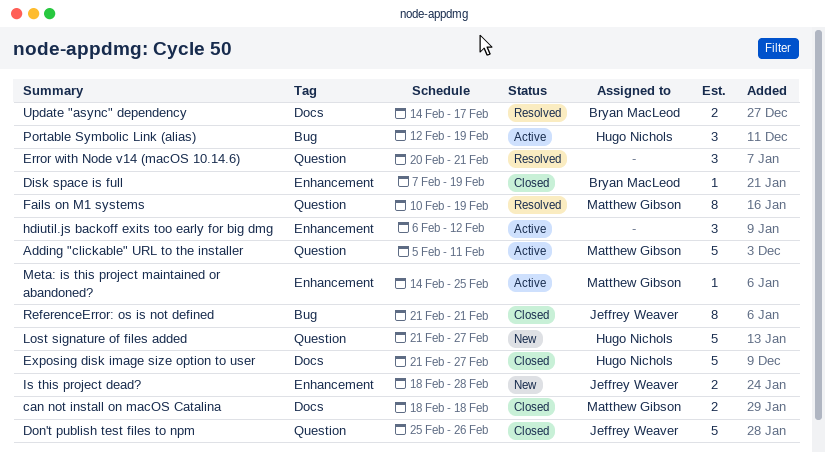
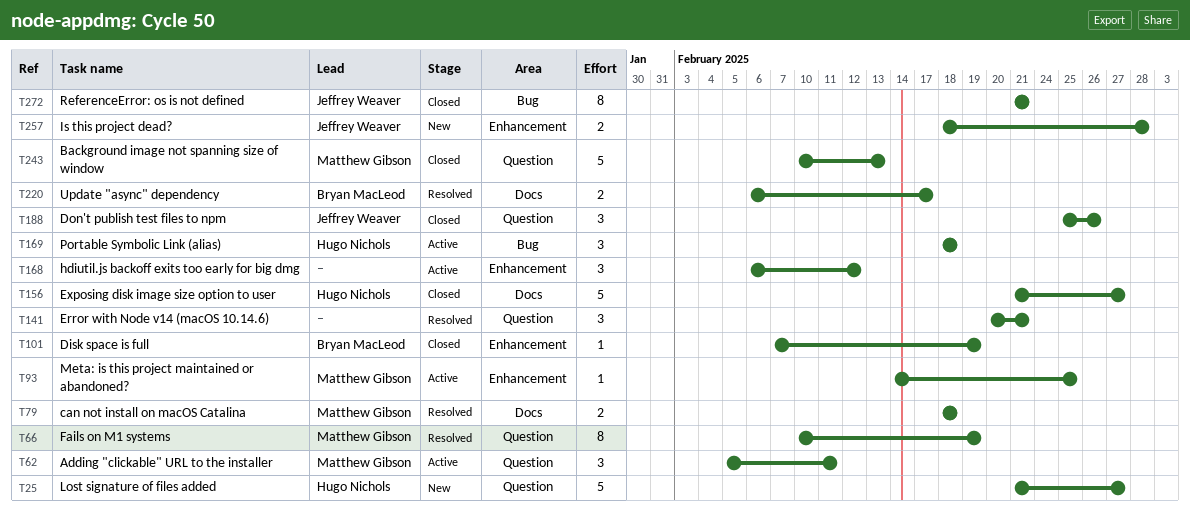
Adding "clickable" URL to the installer, estimate: 5 -> 3
Background image not spanning size of window: none -> present
can not install on macOS Catalina, status: Closed -> Resolved
Don't publish test files to npm, estimate: 5 -> 3
Portable Symbolic Link (alias), start: Feb 12 -> Feb 18
Portable Symbolic Link (alias), due: Feb 19 -> Feb 18
Update "async" dependency, start: Feb 14 -> Feb 6

